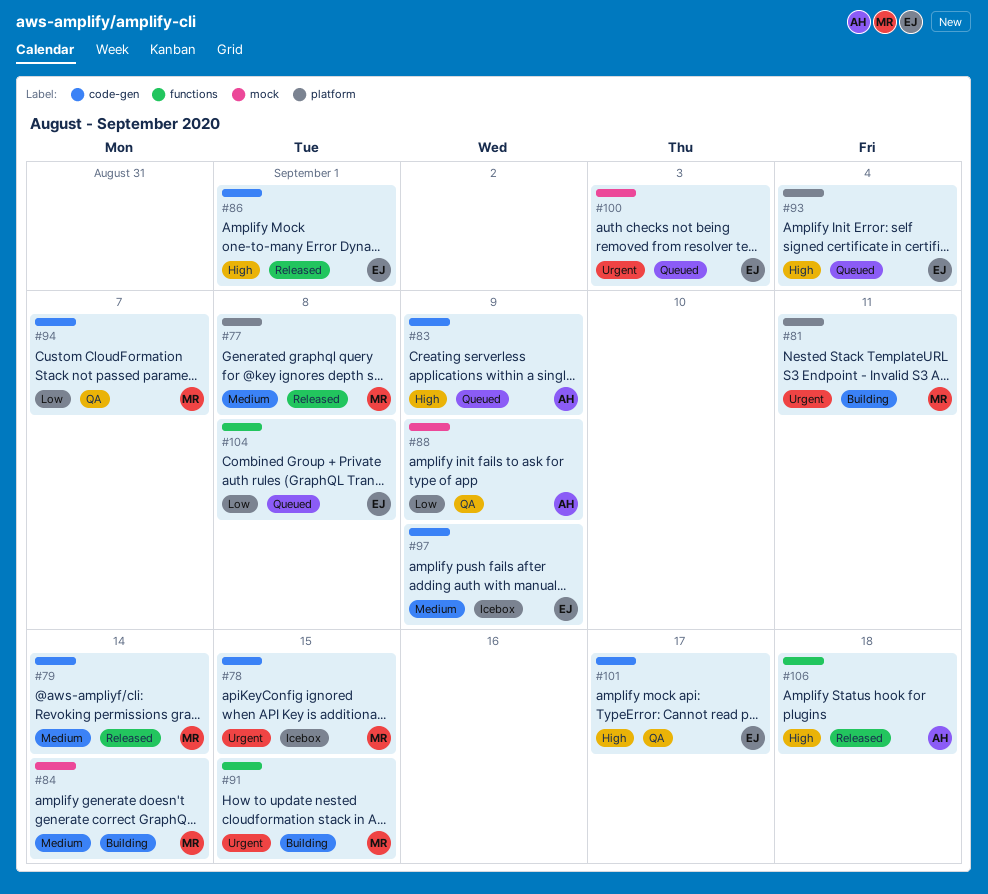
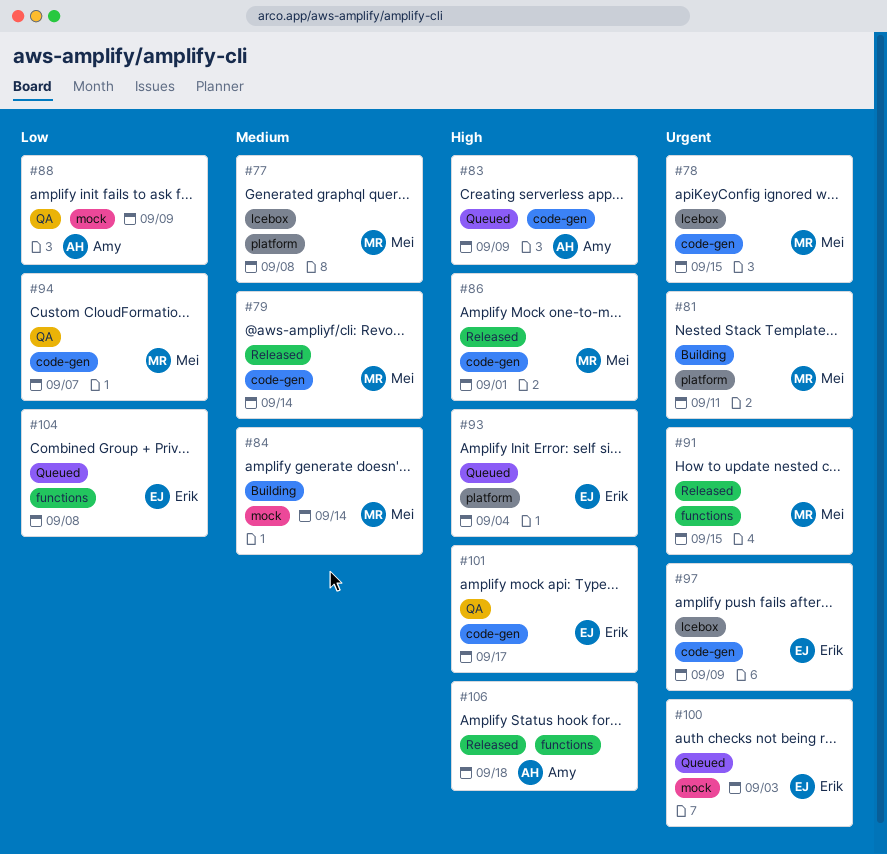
#77, status: Released -> Icebox
#86, owner: Erik -> Mei
#91, status: Building -> Released
#97, priority: Medium -> Urgent

